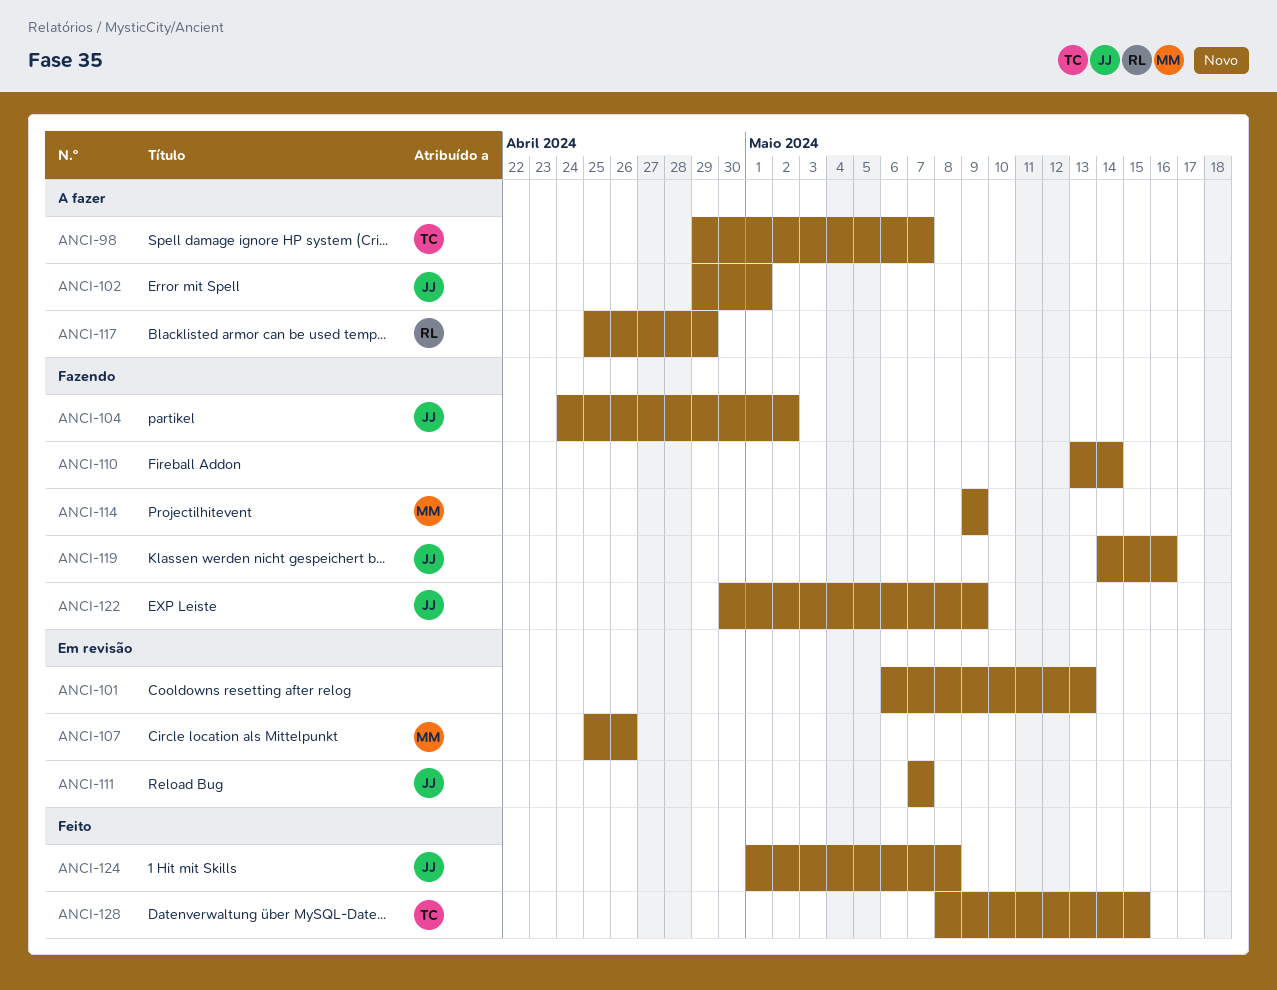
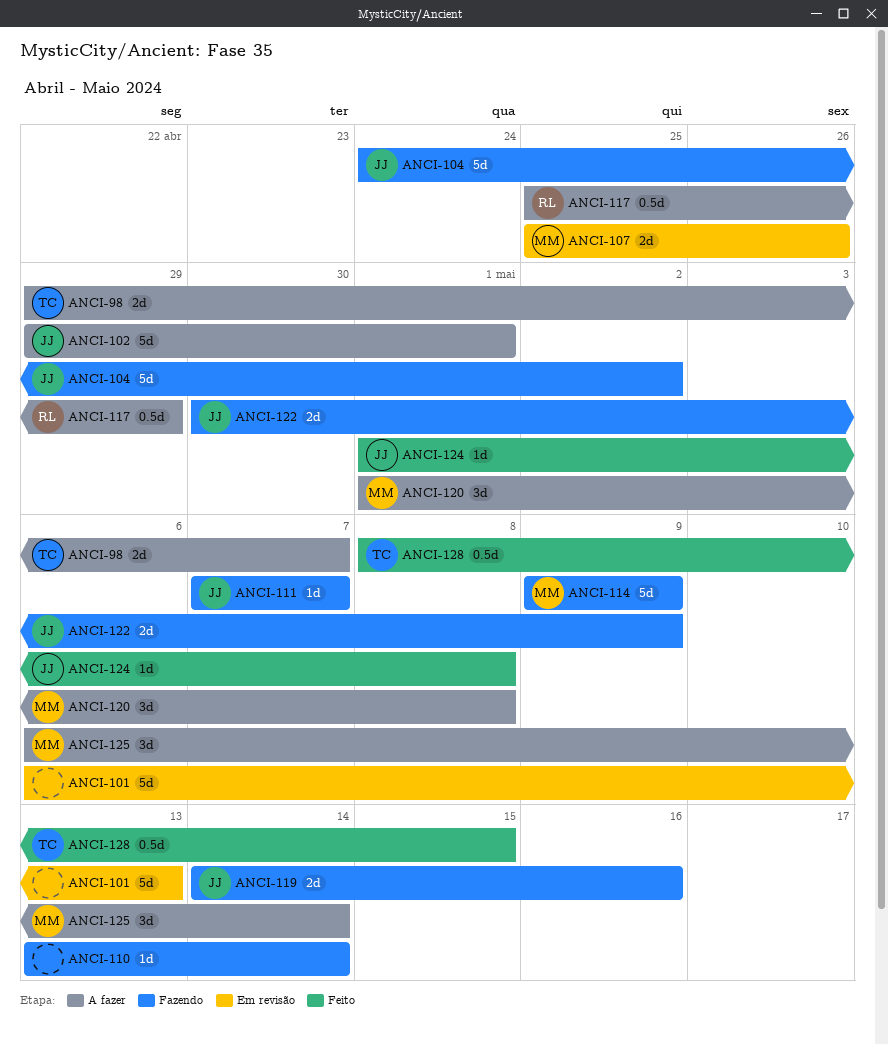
ANCI-111, status: Em revisão -> Fazendo
ANCI-120: none -> present
ANCI-125: none -> present

